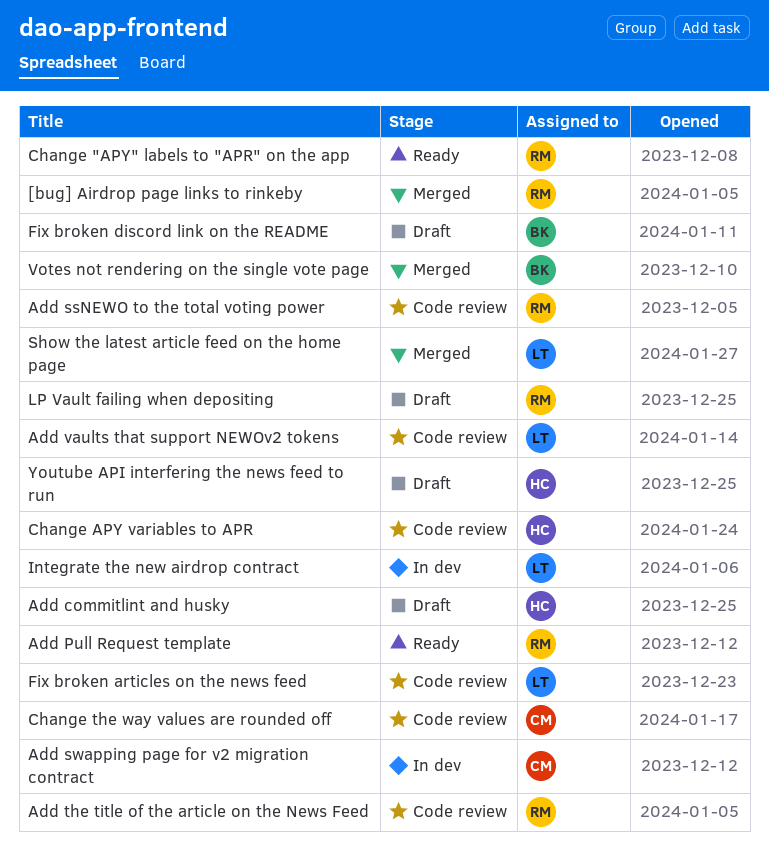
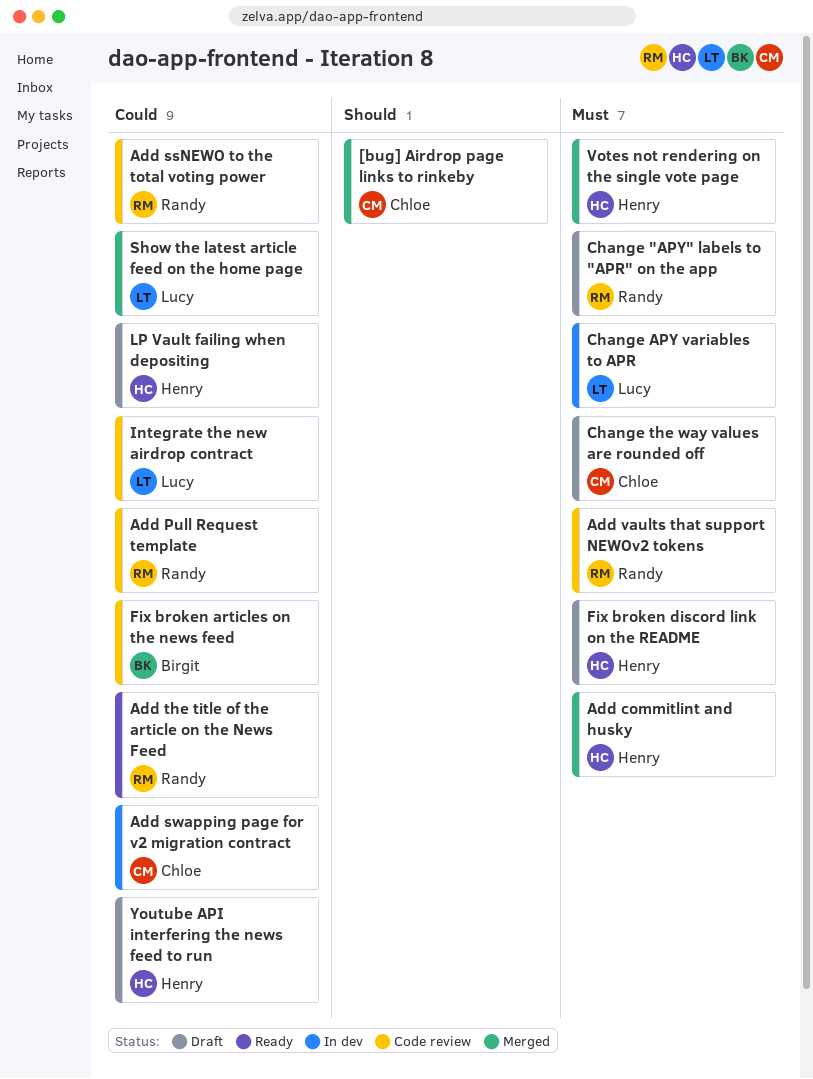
[bug] Airdrop page links to rinkeby, owner: Randy -> Chloe
Add commitlint and husky, status: Draft -> Merged
Add Pull Request template, status: Ready -> Code review
Add the title of the article on the News Feed, status: Code review -> Ready
Add vaults that support NEWOv2 tokens, owner: Lucy -> Randy
Change "APY" labels to "APR" on the app, status: Ready -> Draft
Change APY variables to APR, status: Code review -> In dev
Change APY variables to APR, owner: Henry -> Lucy
Change the way values are rounded off, status: Code review -> Draft
Fix broken articles on the news feed, owner: Lucy -> Birgit
Fix broken discord link on the README, owner: Birgit -> Henry
Integrate the new airdrop contract, status: In dev -> Code review
LP Vault failing when depositing, owner: Randy -> Henry
Votes not rendering on the single vote page, owner: Birgit -> Henry

